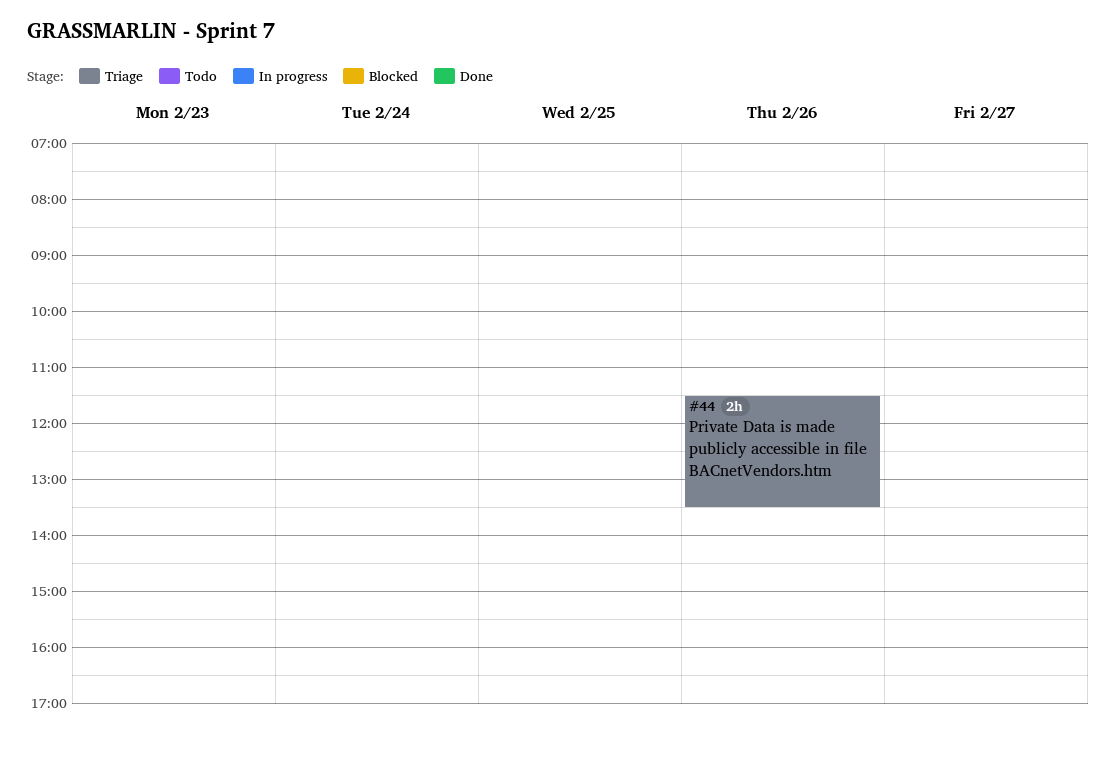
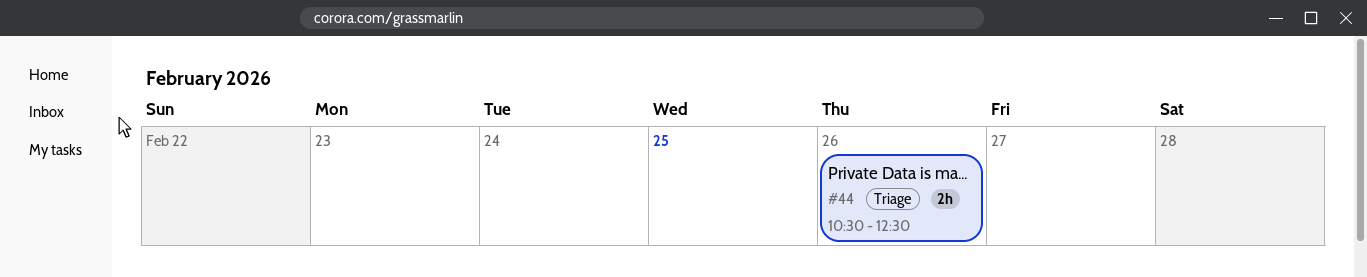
#44, begins: 11:30 -> 10:30
#44, ends: 13:30 -> 12:30

